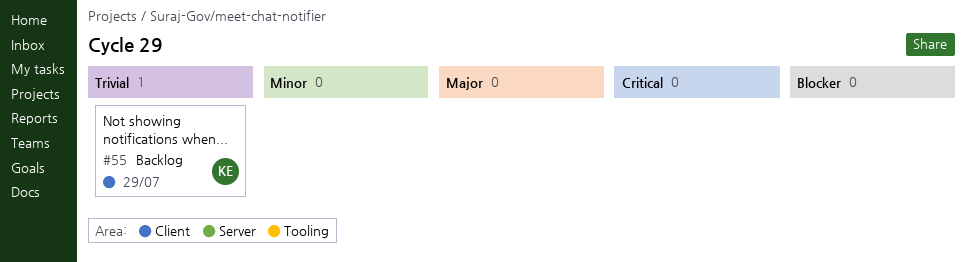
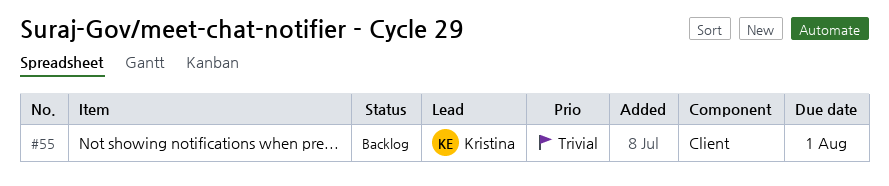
#55, due: Jul 29 -> Aug 1

